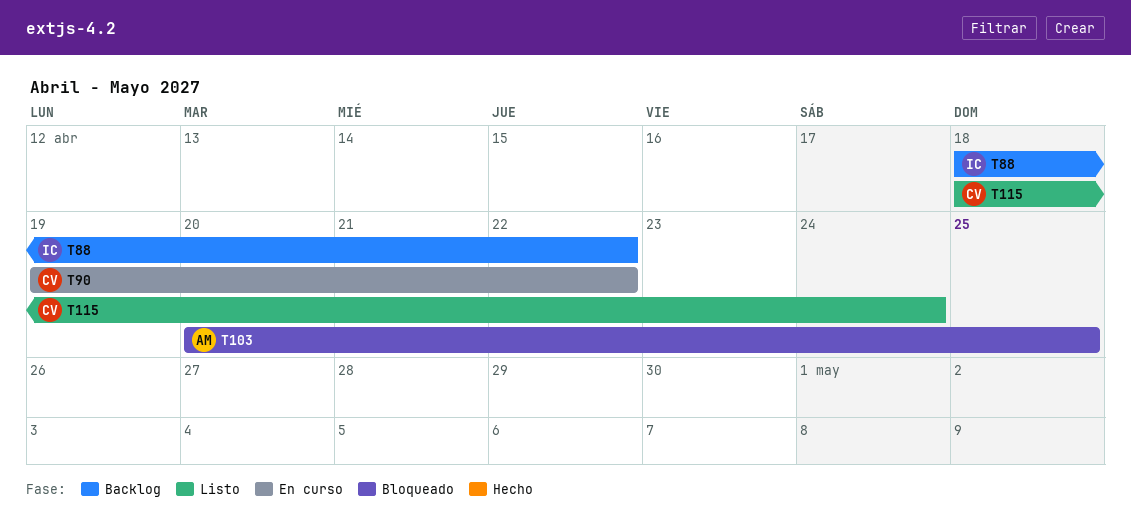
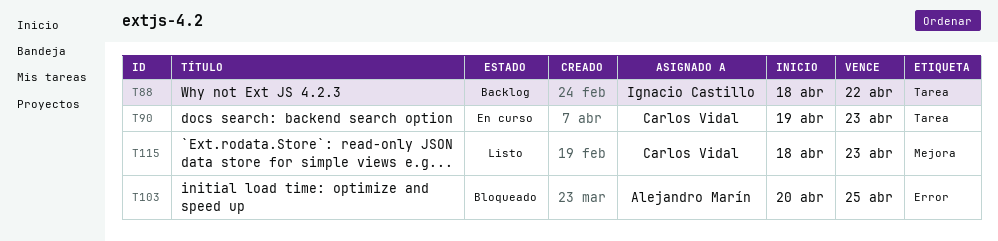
T90, due: Apr 22 -> Apr 23
T115, due: Apr 24 -> Apr 23

